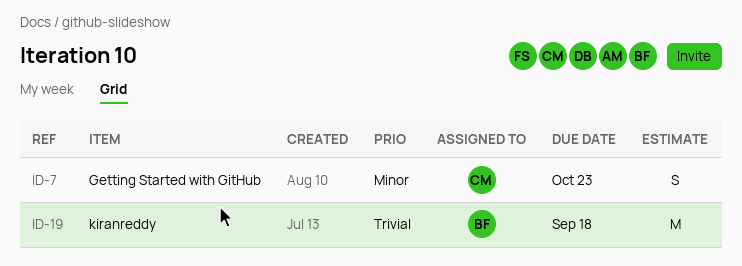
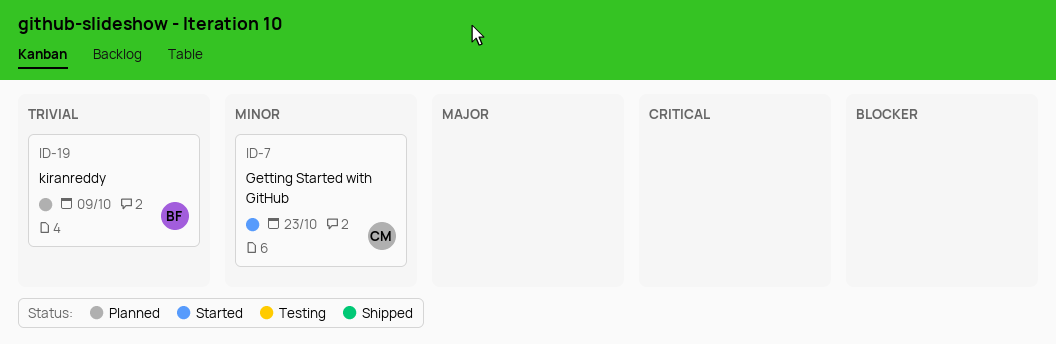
ID-19, due: Sep 18 -> Oct 9

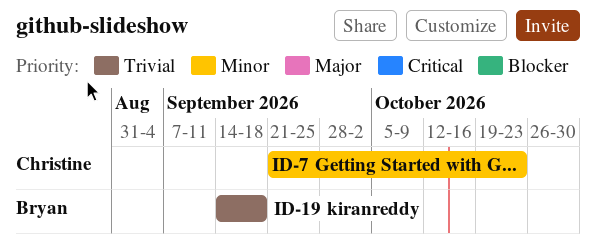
ID-19, due: Oct 9 -> Sep 18

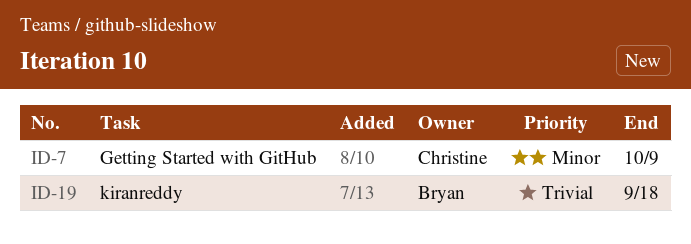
ID-7, due: Oct 23 -> Oct 9

